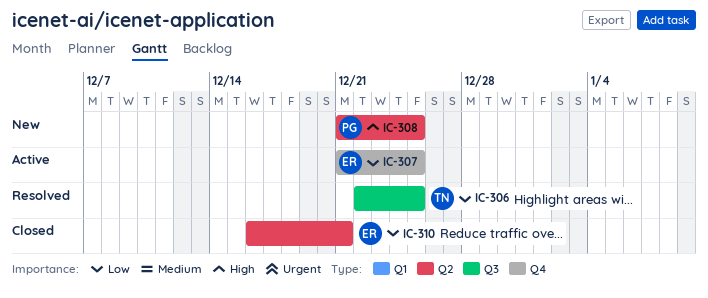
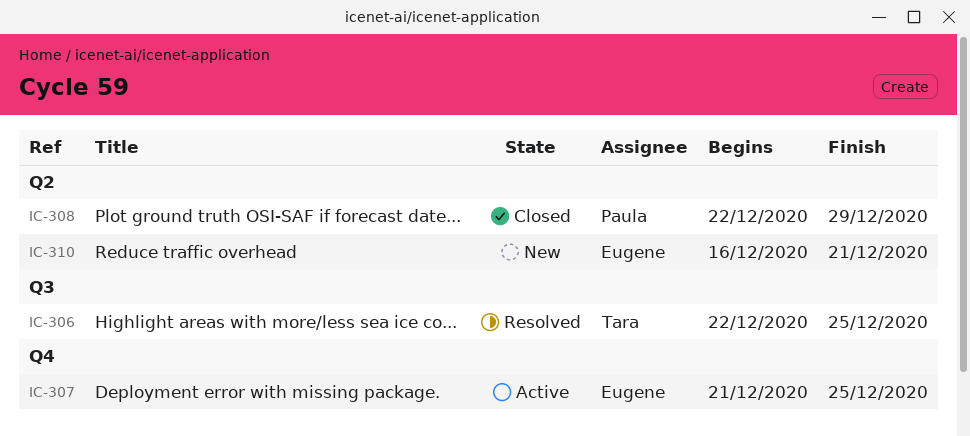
IC-308, status: New -> Closed
IC-308, start: Dec 21 -> Dec 22
IC-308, due: Dec 25 -> Dec 29
IC-310, status: Closed -> New

